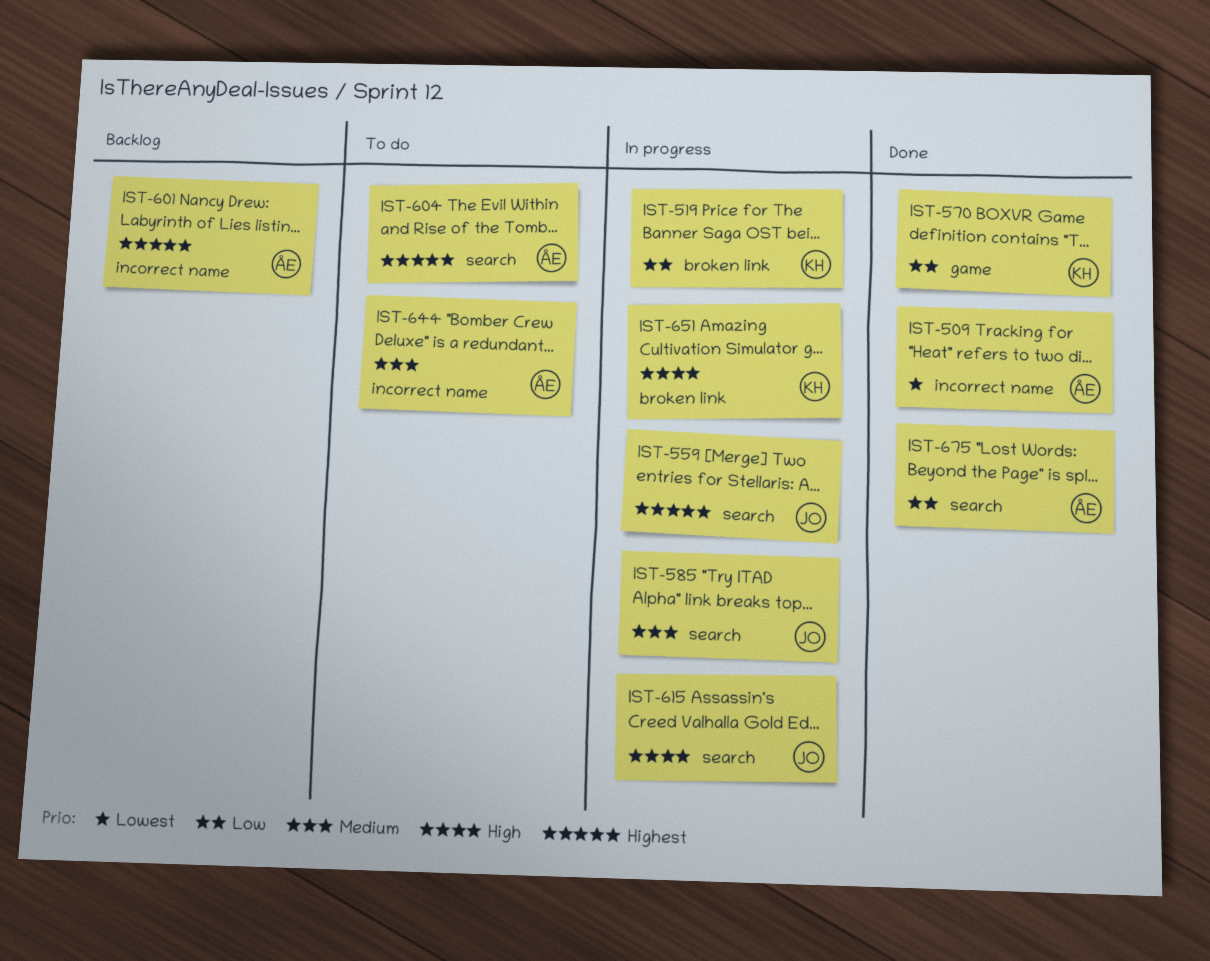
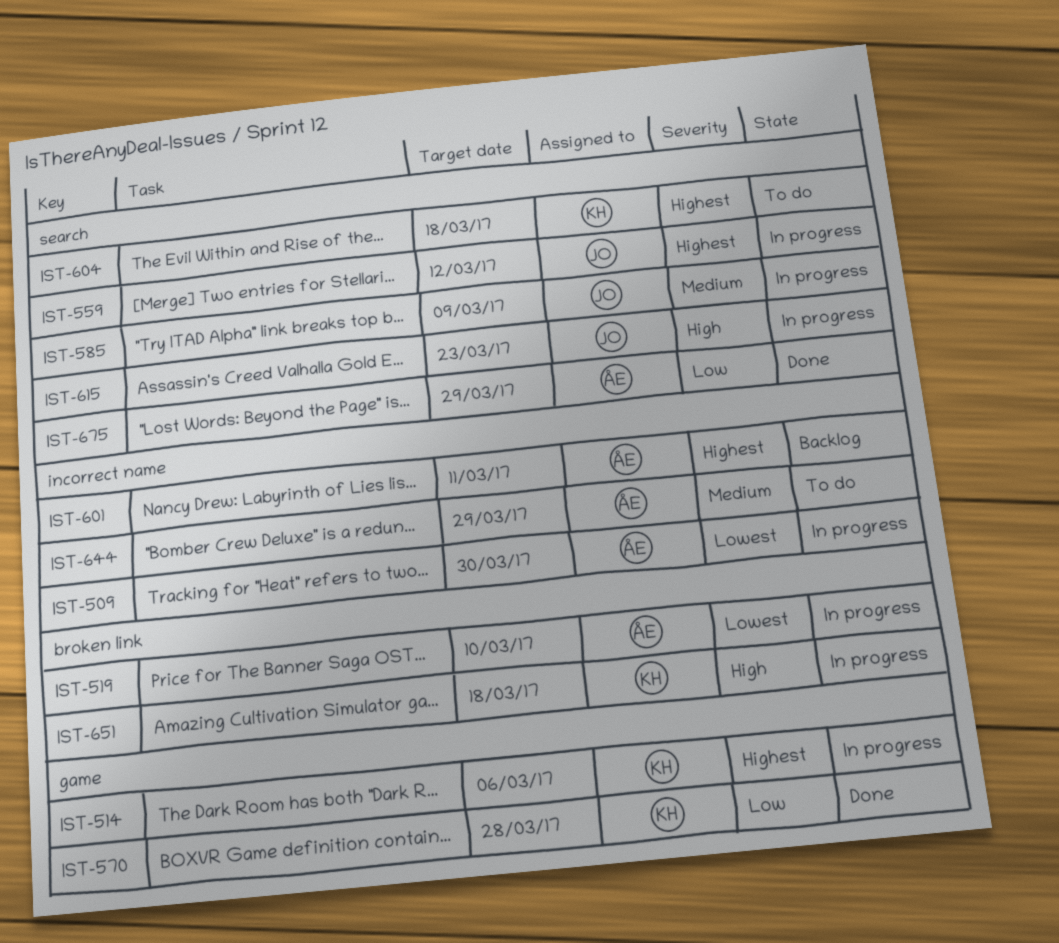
IST-509, status: Done -> In progress
IST-514: none -> present
IST-519, owner: KH -> ÅE
IST-519, priority: Low -> Lowest
IST-604, owner: ÅE -> KH

